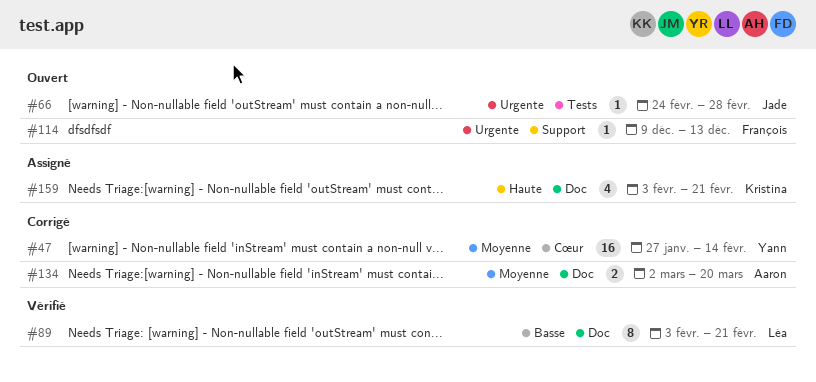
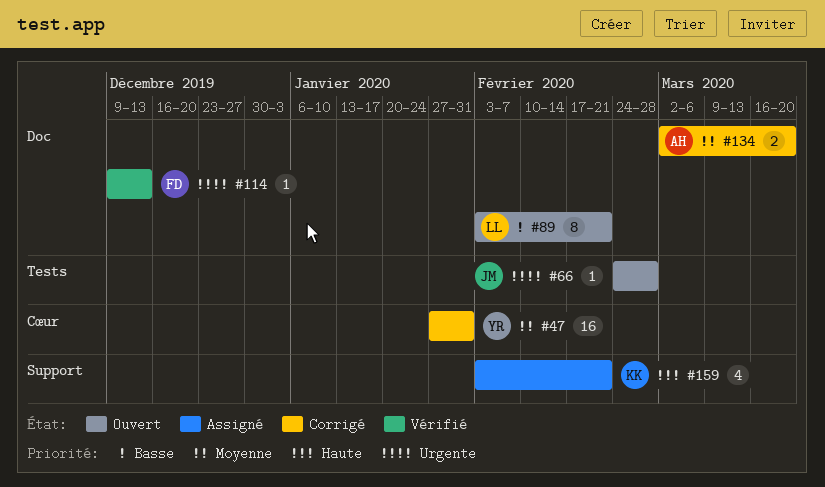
#47, due: Feb 14 -> Jan 31
#89, status: Vérifié -> Ouvert
#114, status: Ouvert -> Vérifié
#114, label: Support -> Doc
#159, label: Doc -> Support

